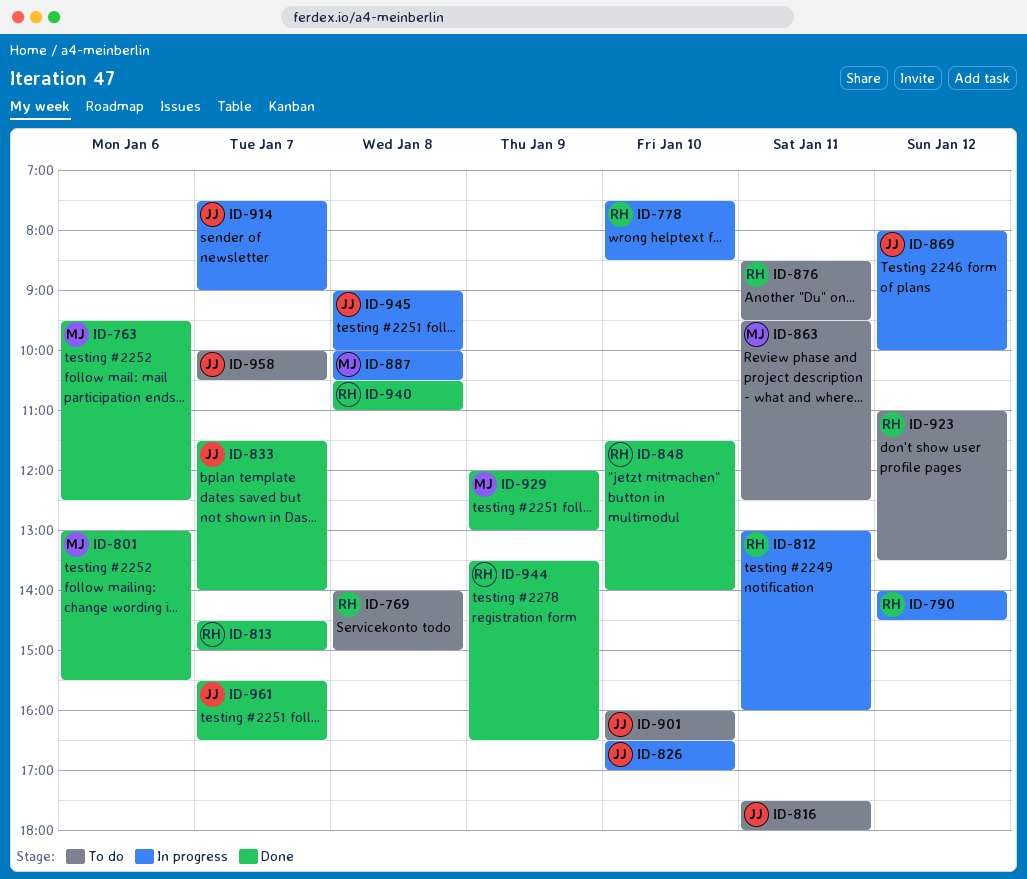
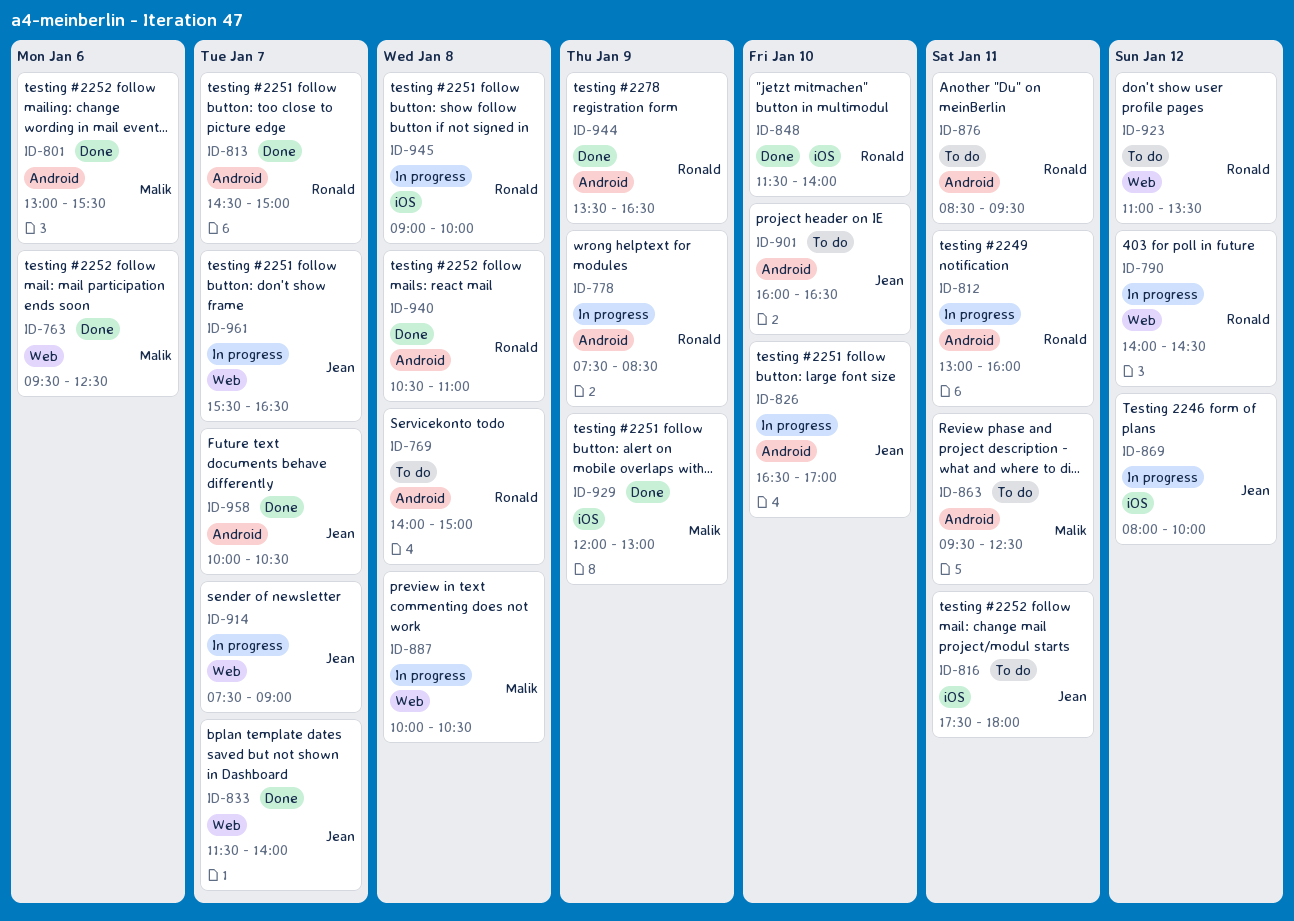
ID-778, day: Jan 10 -> Jan 9
ID-945, owner: Jean -> Ronald
ID-958, status: To do -> Done
ID-961, status: Done -> In progress

